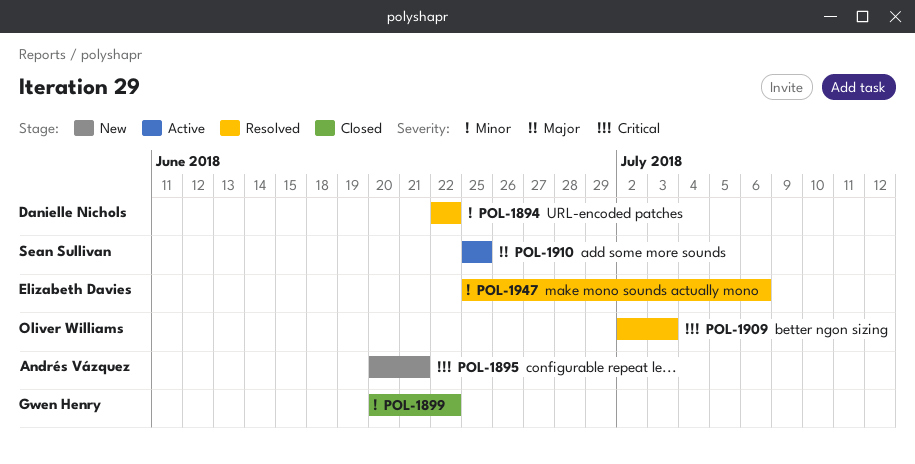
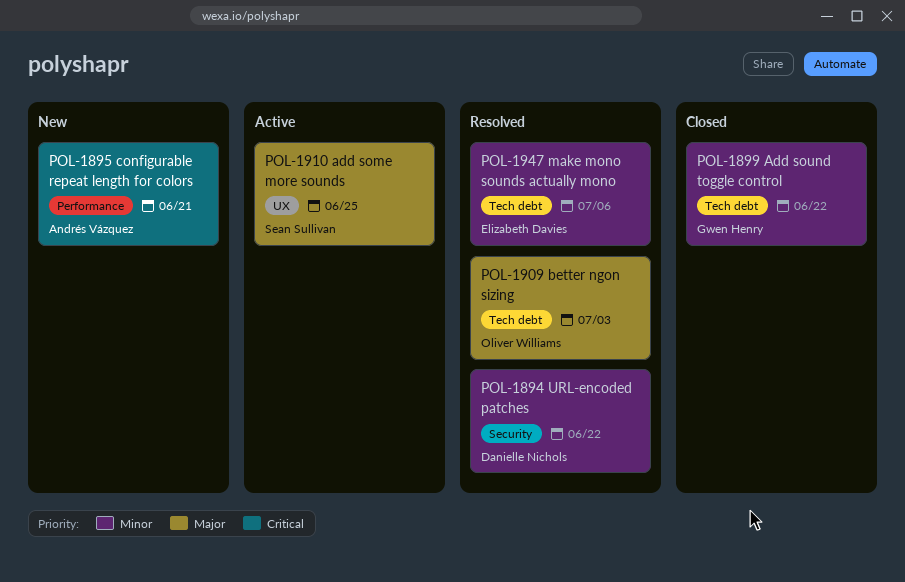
POL-1909, priority: Critical -> Major

